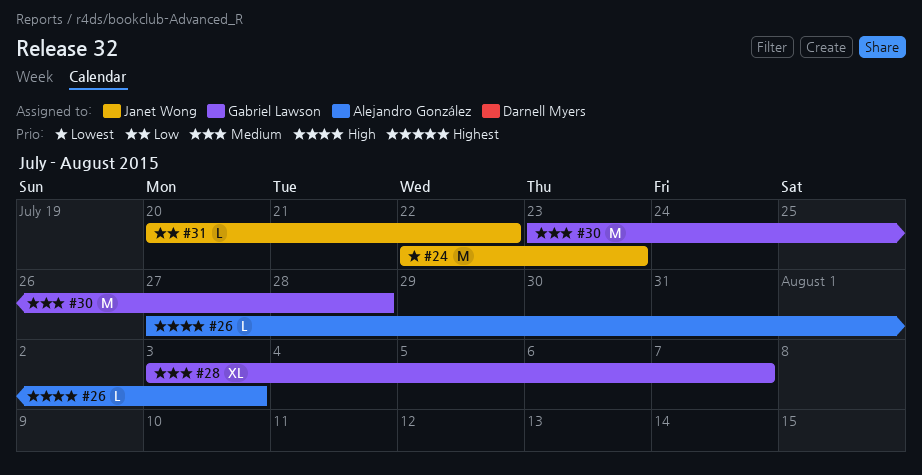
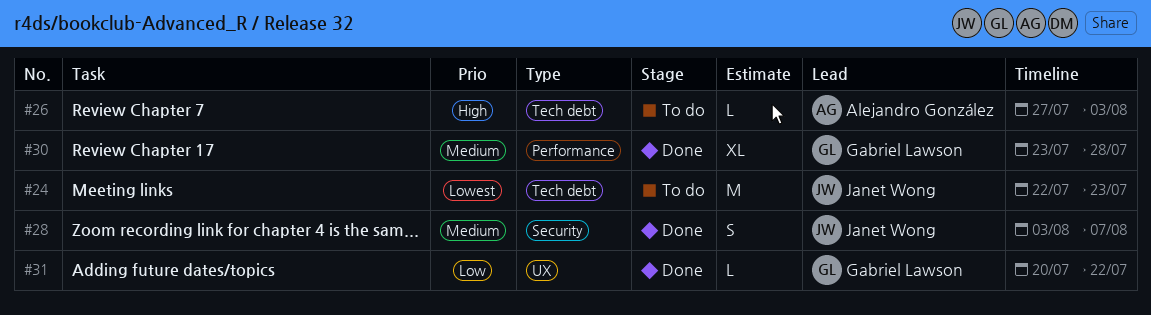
#28, owner: Gabriel Lawson -> Janet Wong
#28, estimate: XL -> S
#30, estimate: M -> XL
#31, owner: Janet Wong -> Gabriel Lawson

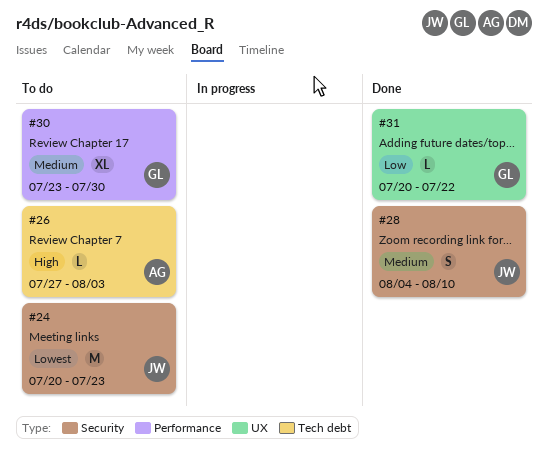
#24, label: Tech debt -> Security
#24, start: Jul 22 -> Jul 20
#28, start: Aug 3 -> Aug 4
#28, due: Aug 7 -> Aug 10
#30, status: Done -> To do
#30, due: Jul 28 -> Jul 30

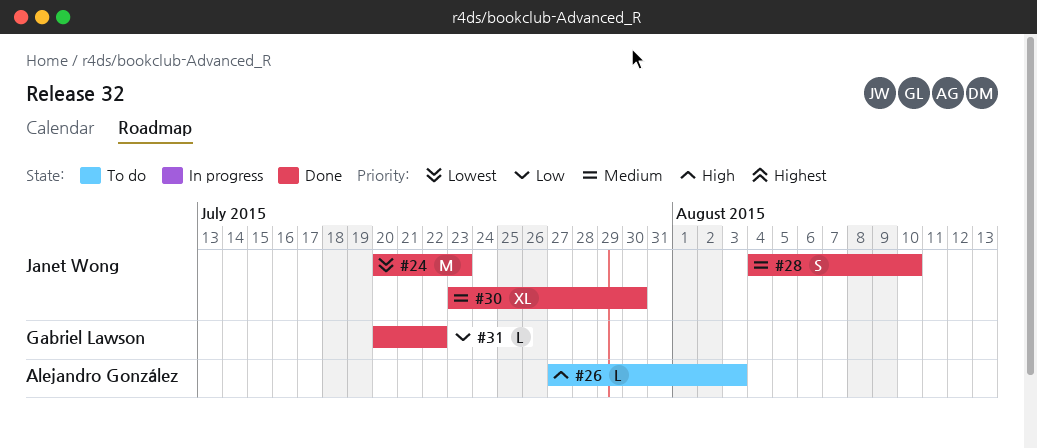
#24, status: To do -> Done
#30, status: To do -> Done
#30, owner: Gabriel Lawson -> Janet Wong

